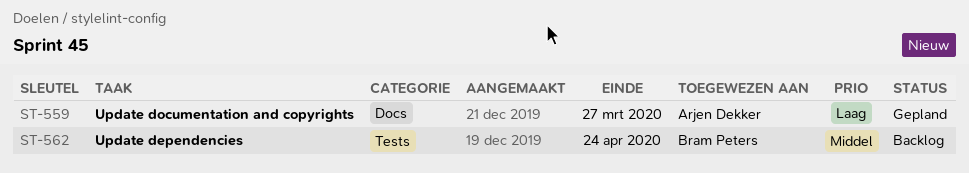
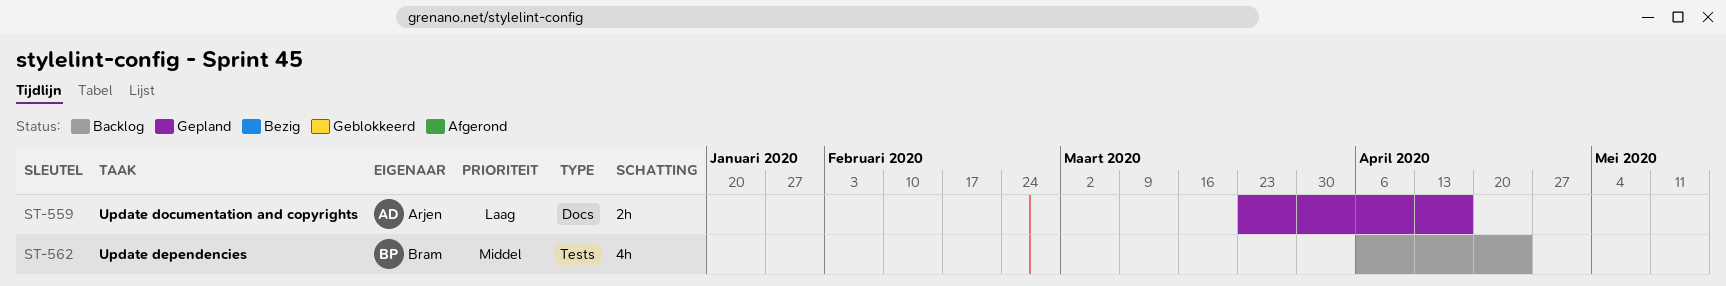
ST-559, due: Mar 27 -> Apr 17

